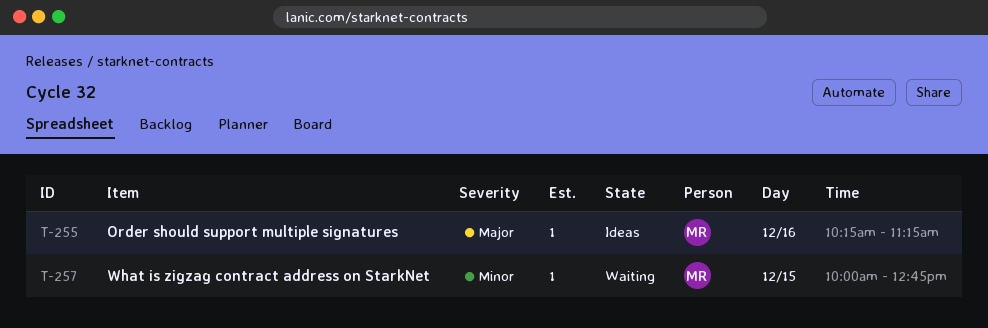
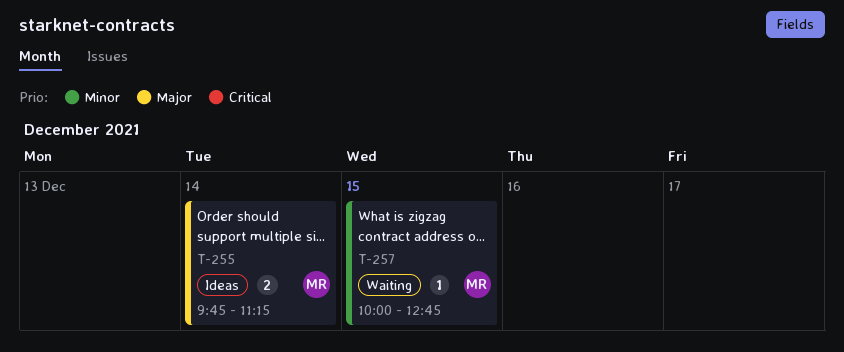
T-255, estimate: 1 -> 2
T-255, day: Dec 16 -> Dec 14
T-255, begins: 10:15 -> 09:45

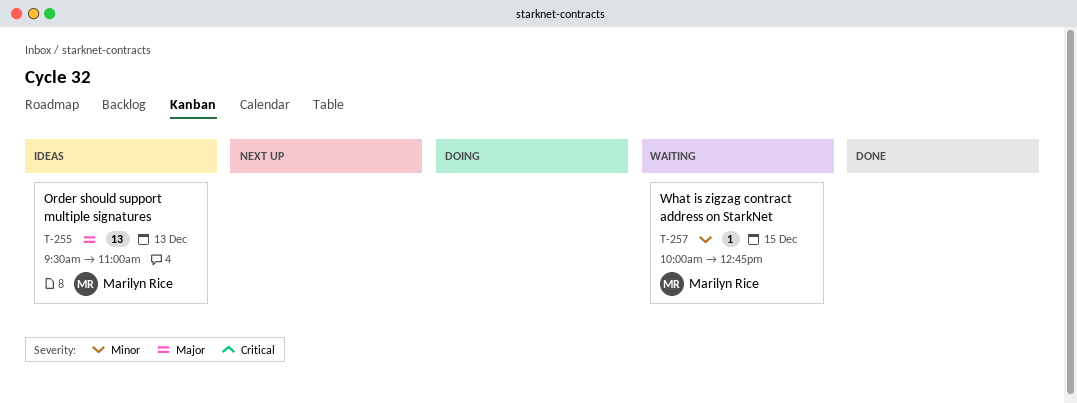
T-255, estimate: 2 -> 13
T-255, day: Dec 14 -> Dec 13
T-255, begins: 09:45 -> 09:30
T-255, ends: 11:15 -> 11:00

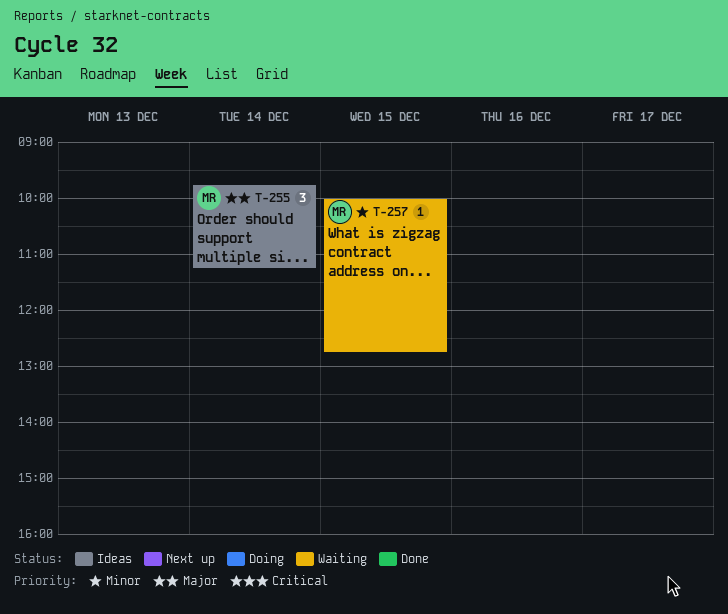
T-255, estimate: 13 -> 3
T-255, day: Dec 13 -> Dec 14
T-255, begins: 09:30 -> 09:45
T-255, ends: 11:00 -> 11:15

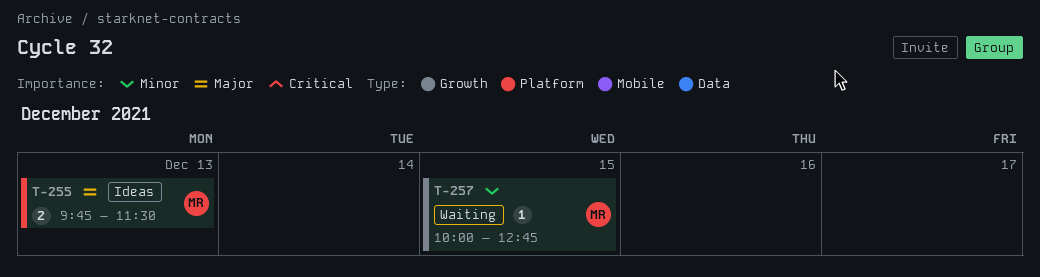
T-255, estimate: 3 -> 2
T-255, day: Dec 14 -> Dec 13
T-255, ends: 11:15 -> 11:30

